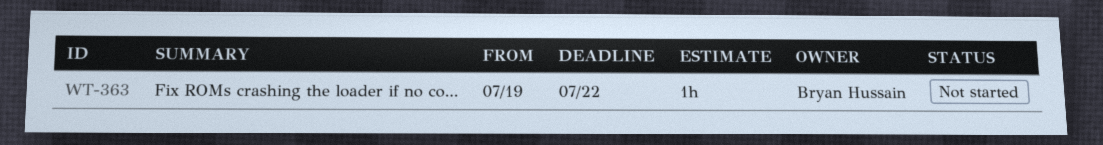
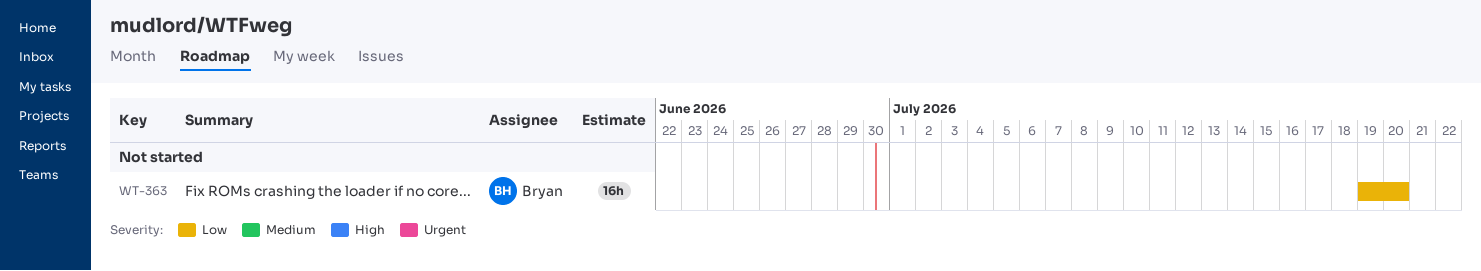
WT-363, estimate: 1h -> 16h
WT-363, due: Jul 22 -> Jul 20

